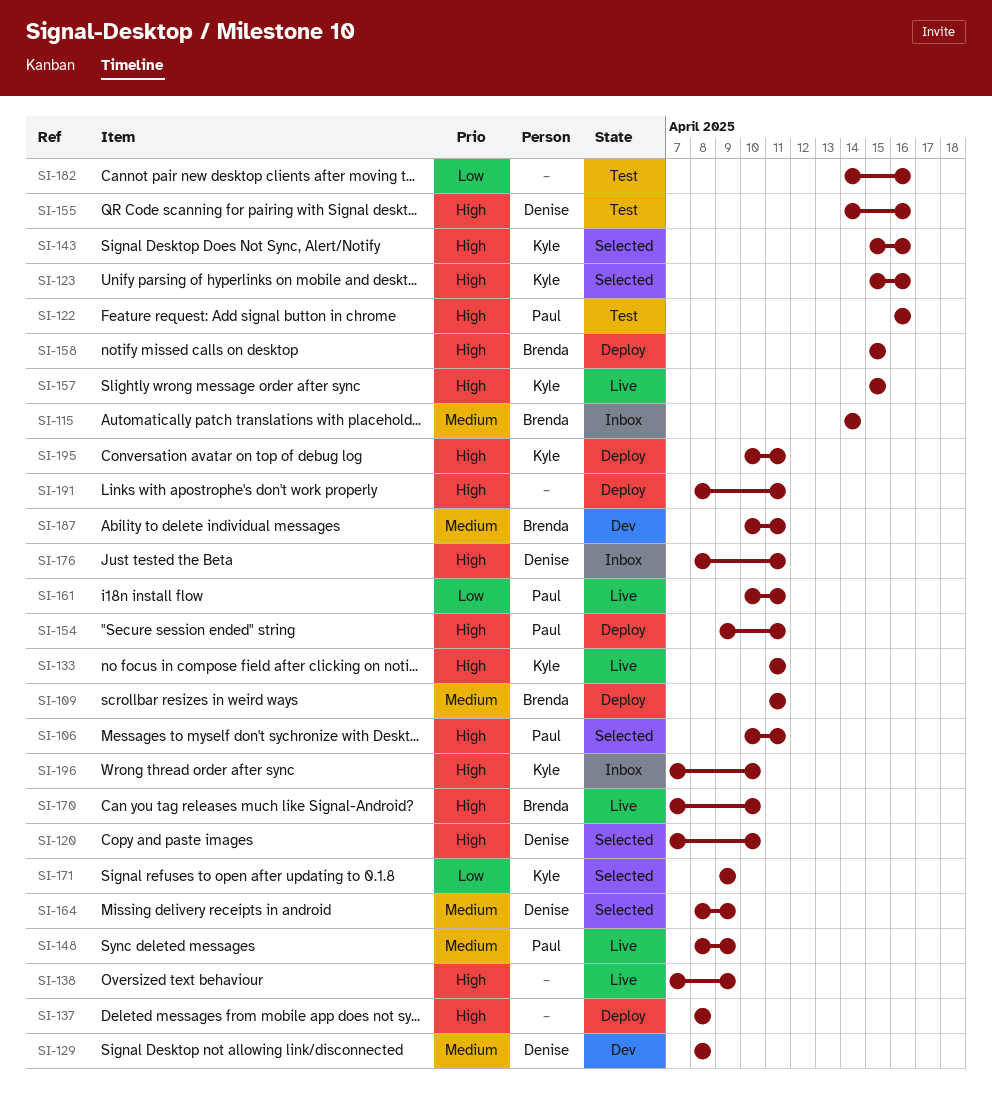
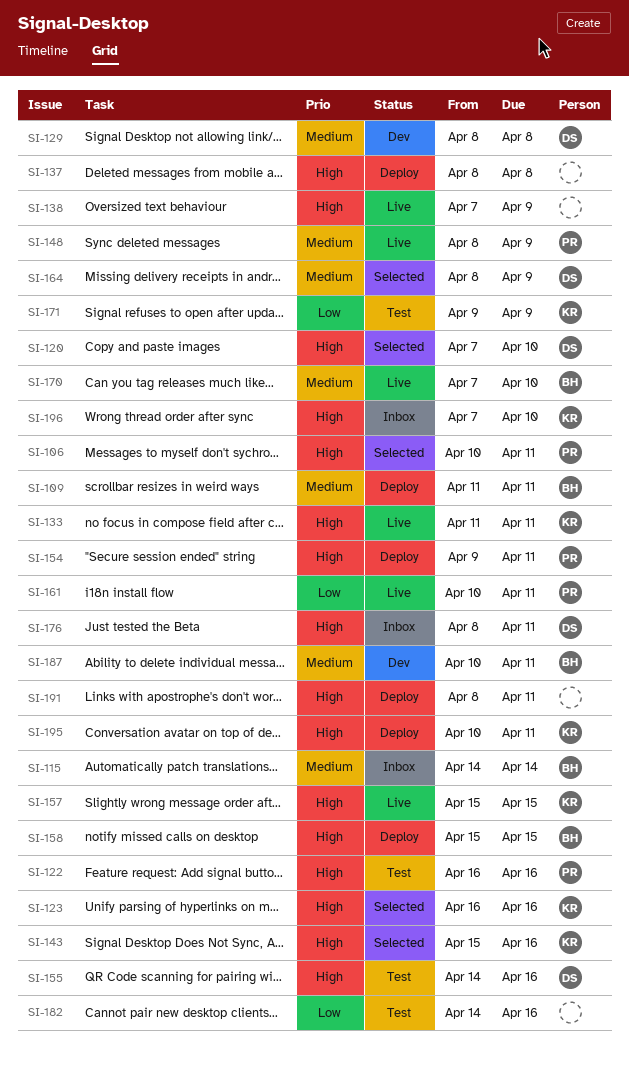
SI-123, start: Apr 15 -> Apr 16
SI-170, priority: High -> Medium
SI-171, status: Selected -> Test

